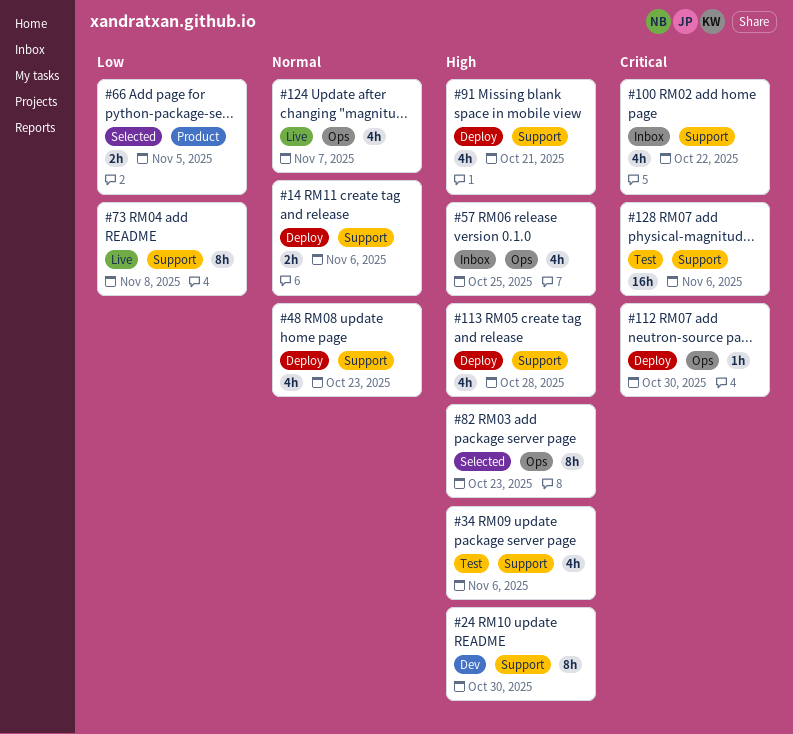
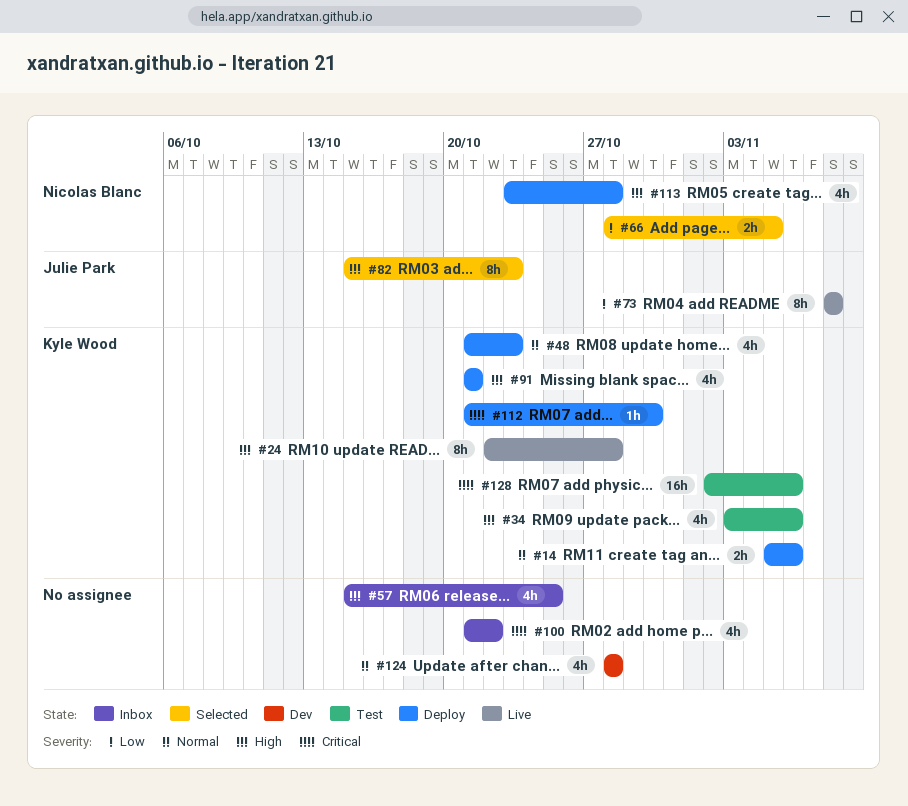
#24, status: Dev -> Live
#24, due: Oct 30 -> Oct 28
#124, status: Live -> Dev
#124, due: Nov 7 -> Oct 28

